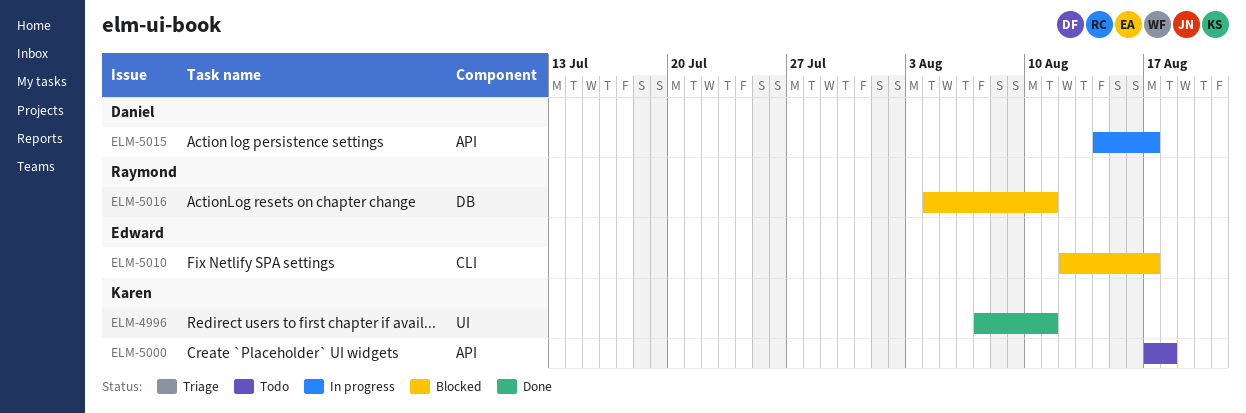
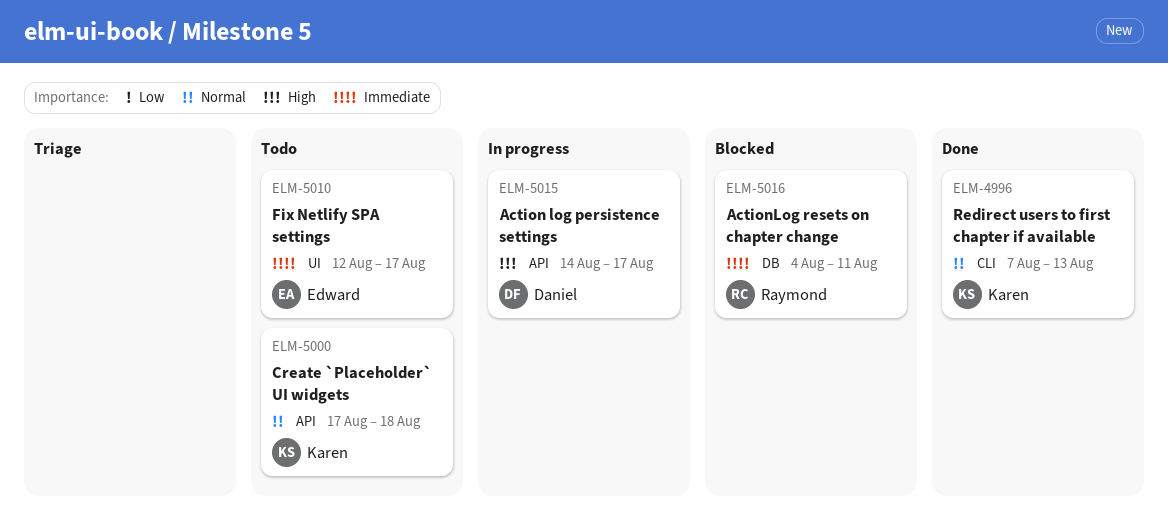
ELM-4996, label: UI -> CLI
ELM-4996, due: Aug 11 -> Aug 13
ELM-5010, status: Blocked -> Todo
ELM-5010, label: CLI -> UI

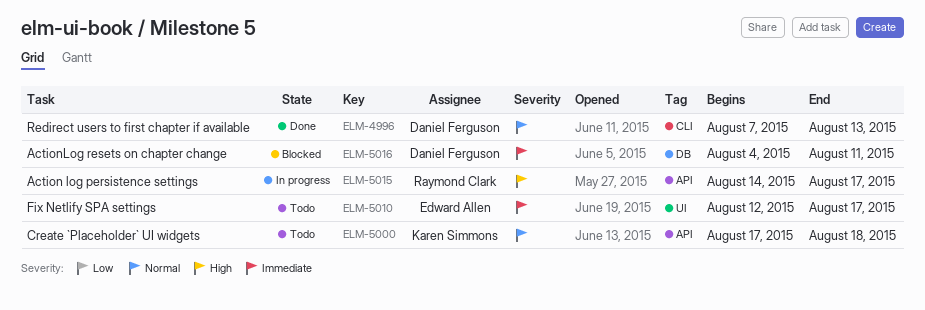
ELM-4996, owner: Karen Simmons -> Daniel Ferguson
ELM-5015, owner: Daniel Ferguson -> Raymond Clark
ELM-5016, owner: Raymond Clark -> Daniel Ferguson

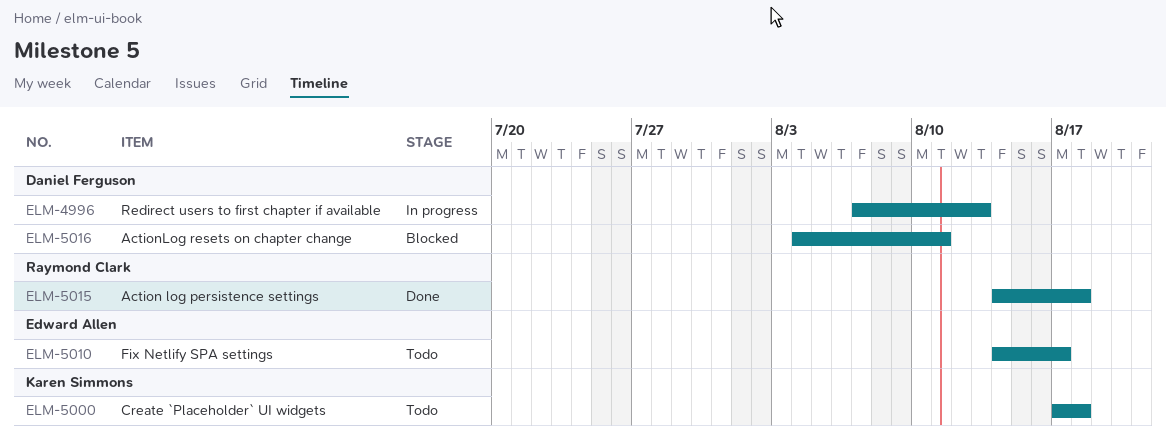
ELM-4996, status: Done -> In progress
ELM-5010, start: Aug 12 -> Aug 14
ELM-5015, status: In progress -> Done
ELM-5015, due: Aug 17 -> Aug 18

